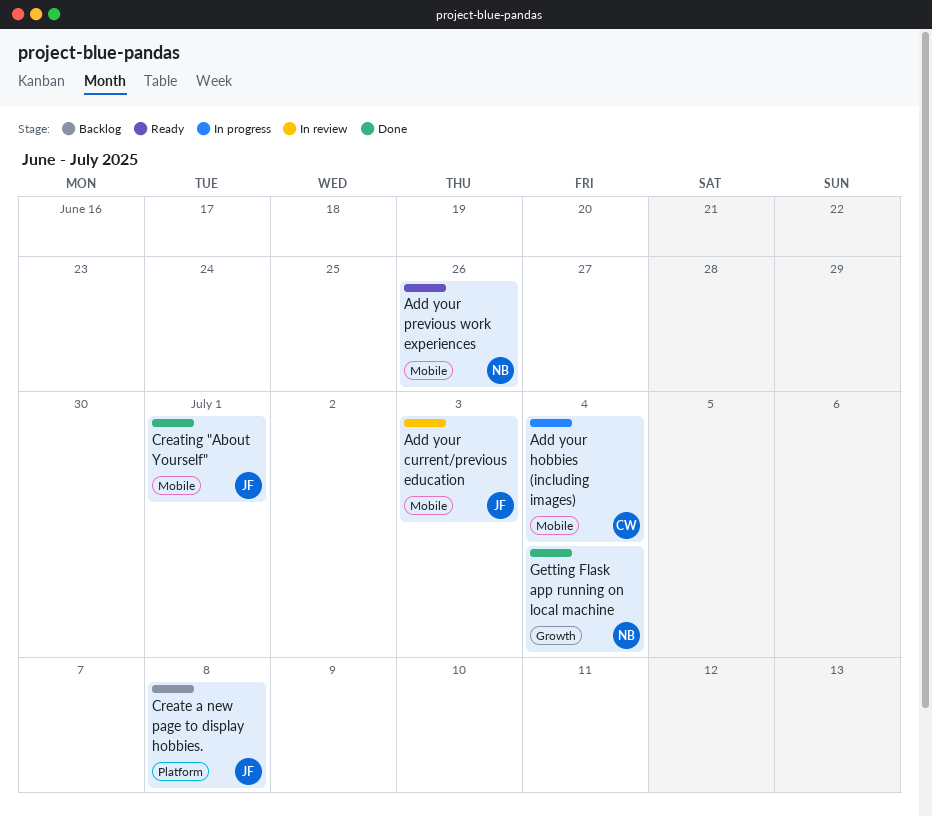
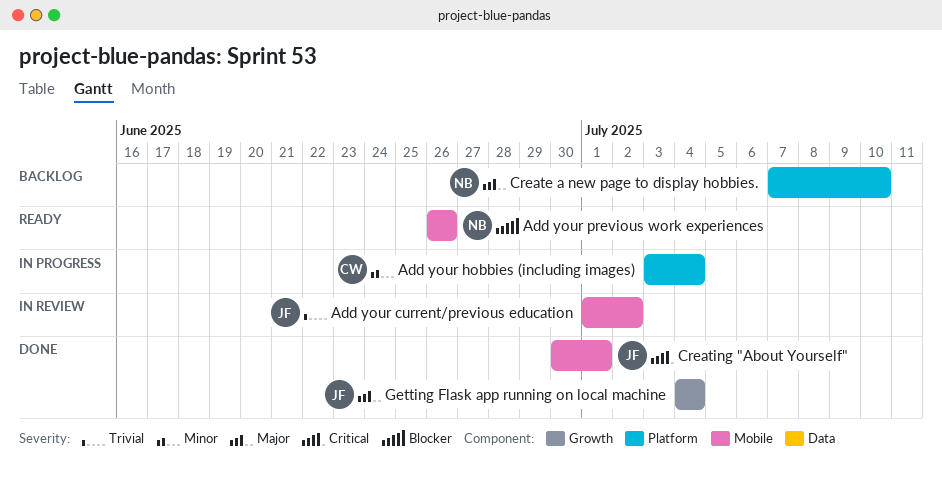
Add your current/previous education, due: Jul 3 -> Jul 2
Add your hobbies (including images), label: Mobile -> Platform
Create a new page to display hobbies., owner: JF -> NB
Create a new page to display hobbies., due: Jul 8 -> Jul 10
Getting Flask app running on local machine, owner: NB -> JF

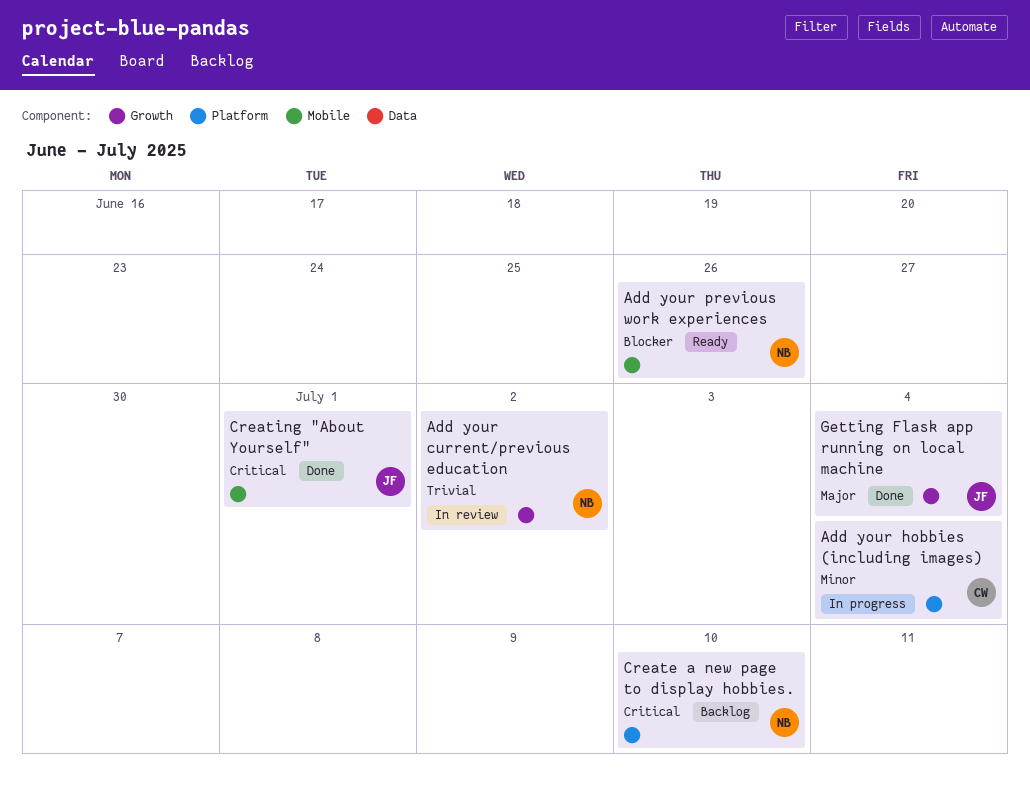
Add your current/previous education, owner: JF -> NB
Add your current/previous education, label: Mobile -> Growth
Create a new page to display hobbies., priority: Major -> Critical

